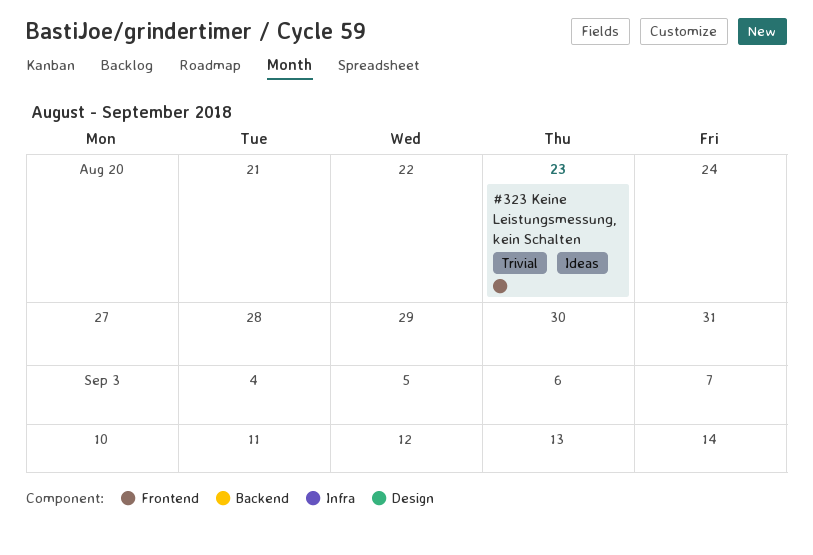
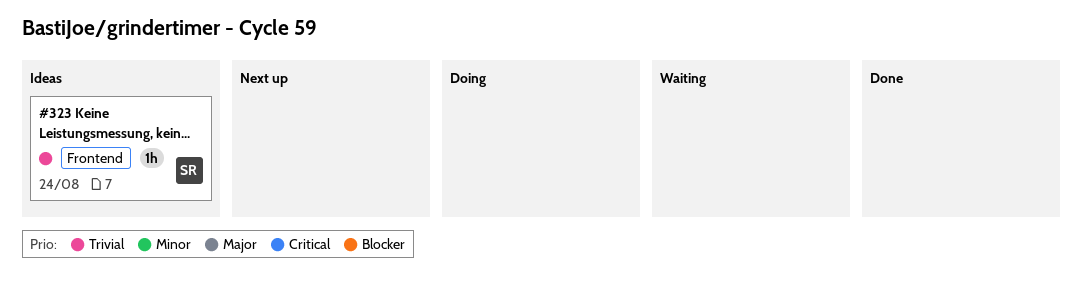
#323, due: Aug 23 -> Aug 24

